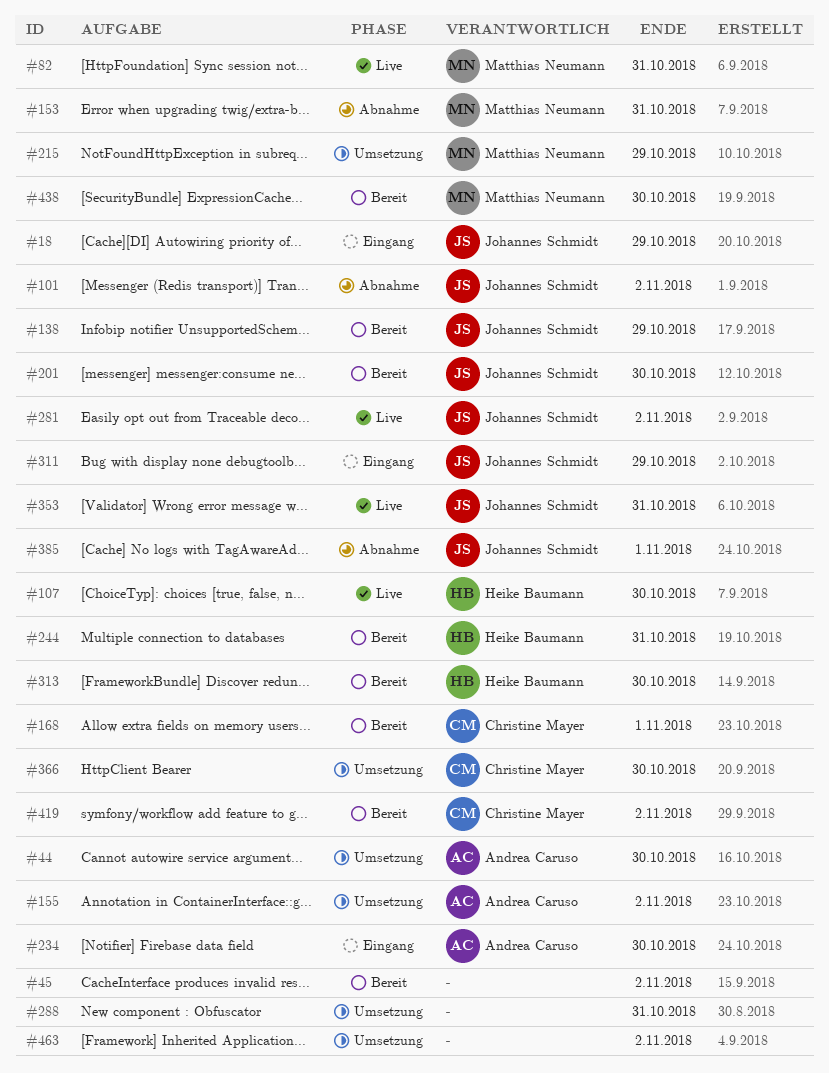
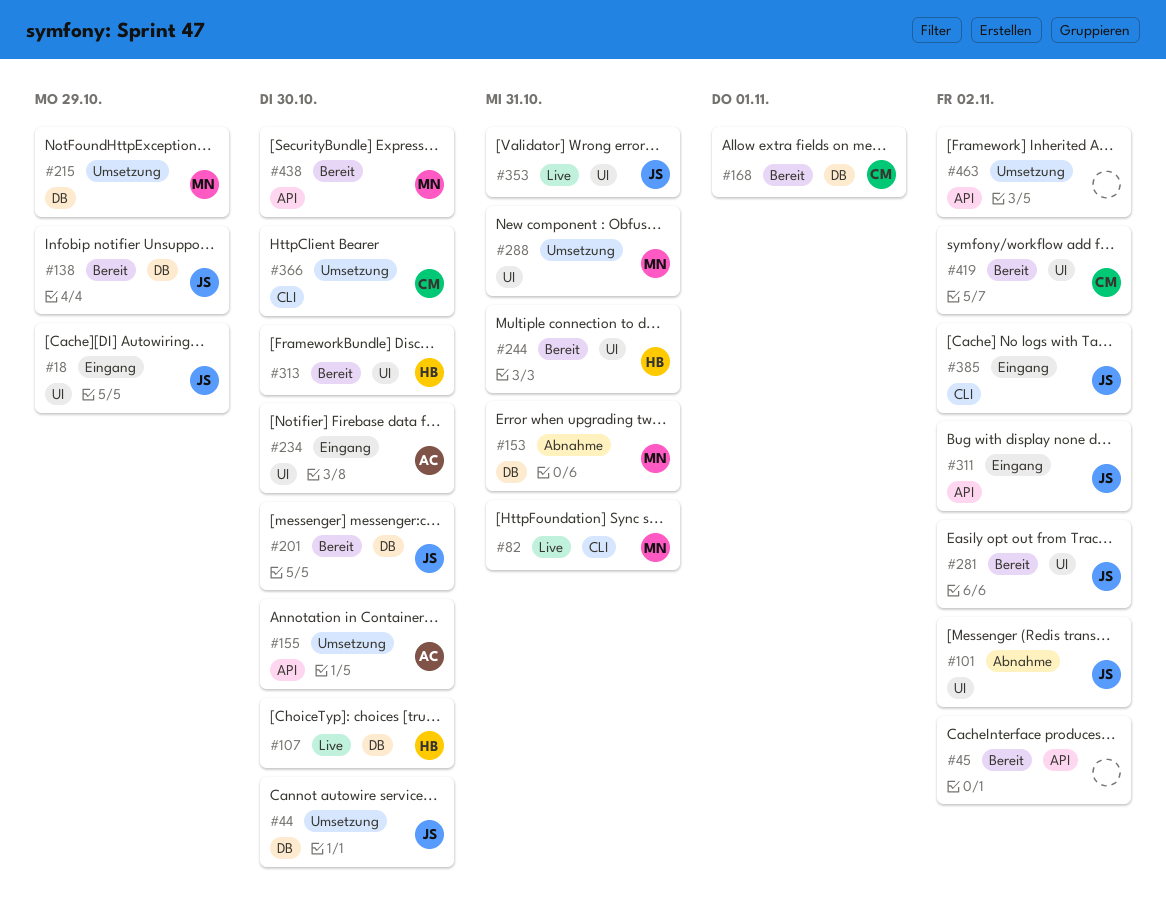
#44, owner: Andrea Caruso -> Johannes Schmidt
#155, due: Nov 2 -> Oct 30
#281, status: Live -> Bereit
#288, owner: none -> Matthias Neumann
#311, due: Oct 29 -> Nov 2
#385, status: Abnahme -> Eingang
#385, due: Nov 1 -> Nov 2

